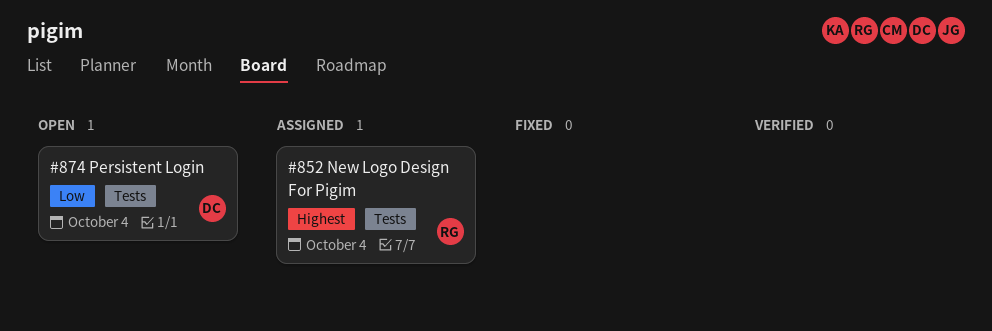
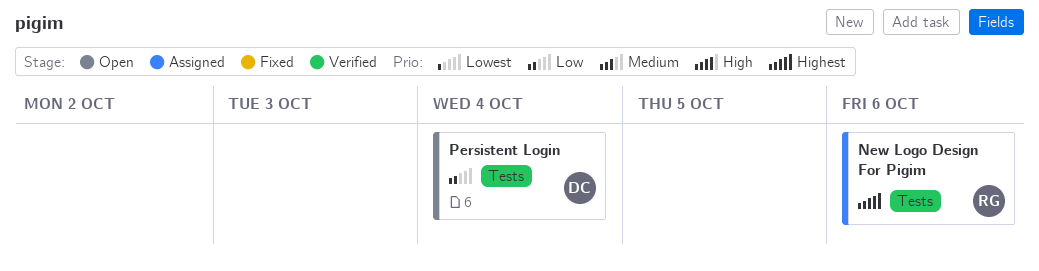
New Logo Design For Pigim, due: Oct 4 -> Oct 6

